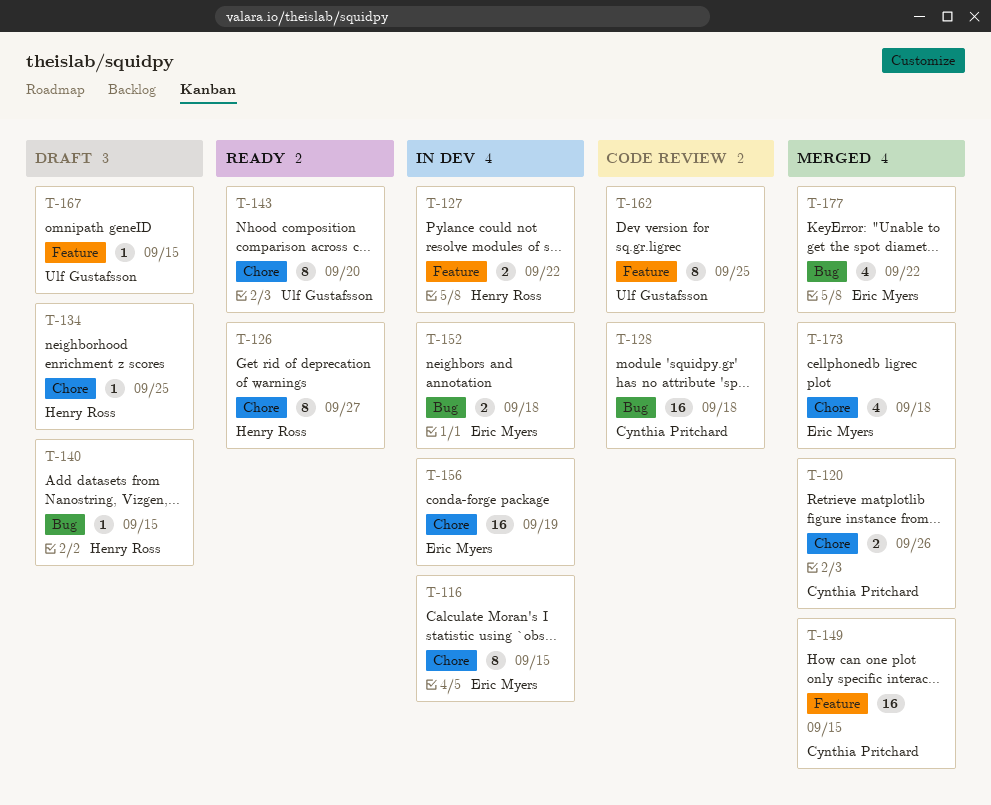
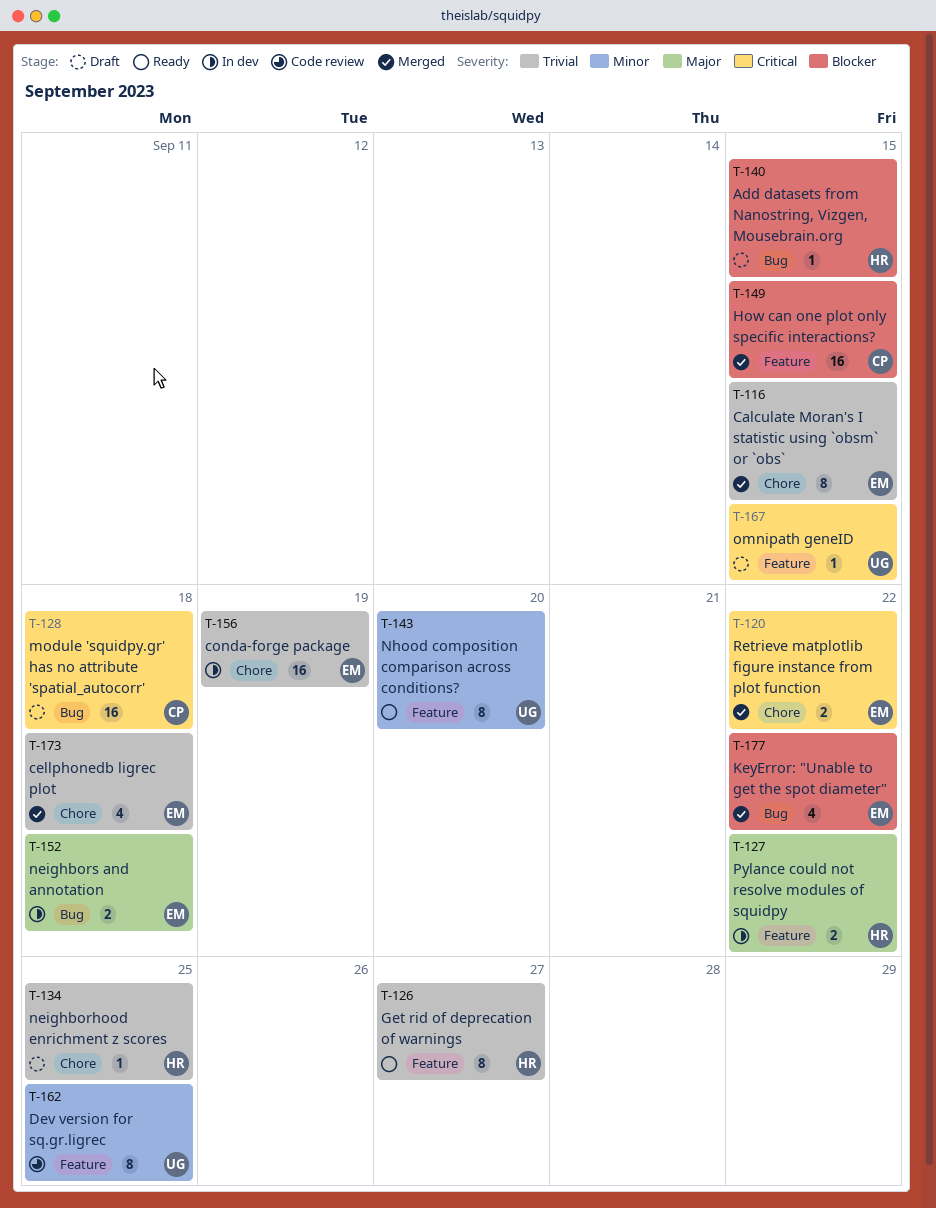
T-116, status: In dev -> Merged
T-120, owner: Cynthia Pritchard -> Eric Myers
T-120, due: Sep 26 -> Sep 22
T-126, label: Chore -> Feature
T-128, status: Code review -> Draft
T-143, label: Chore -> Feature

